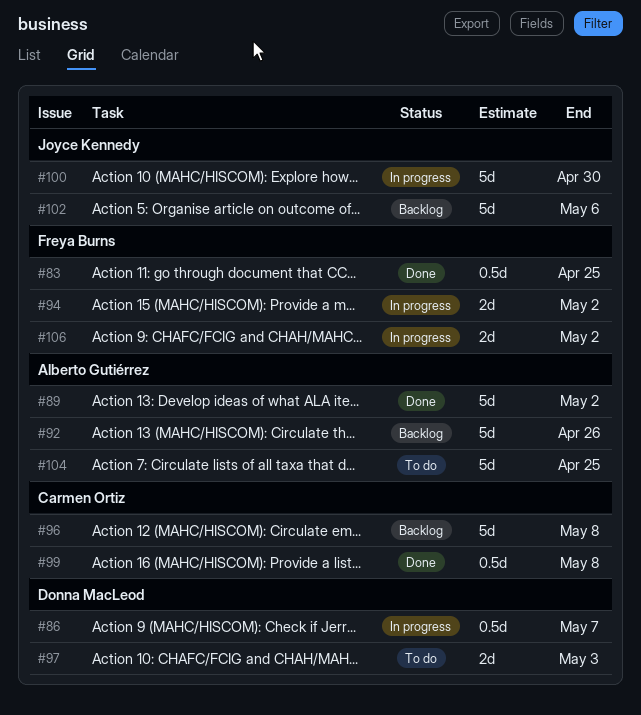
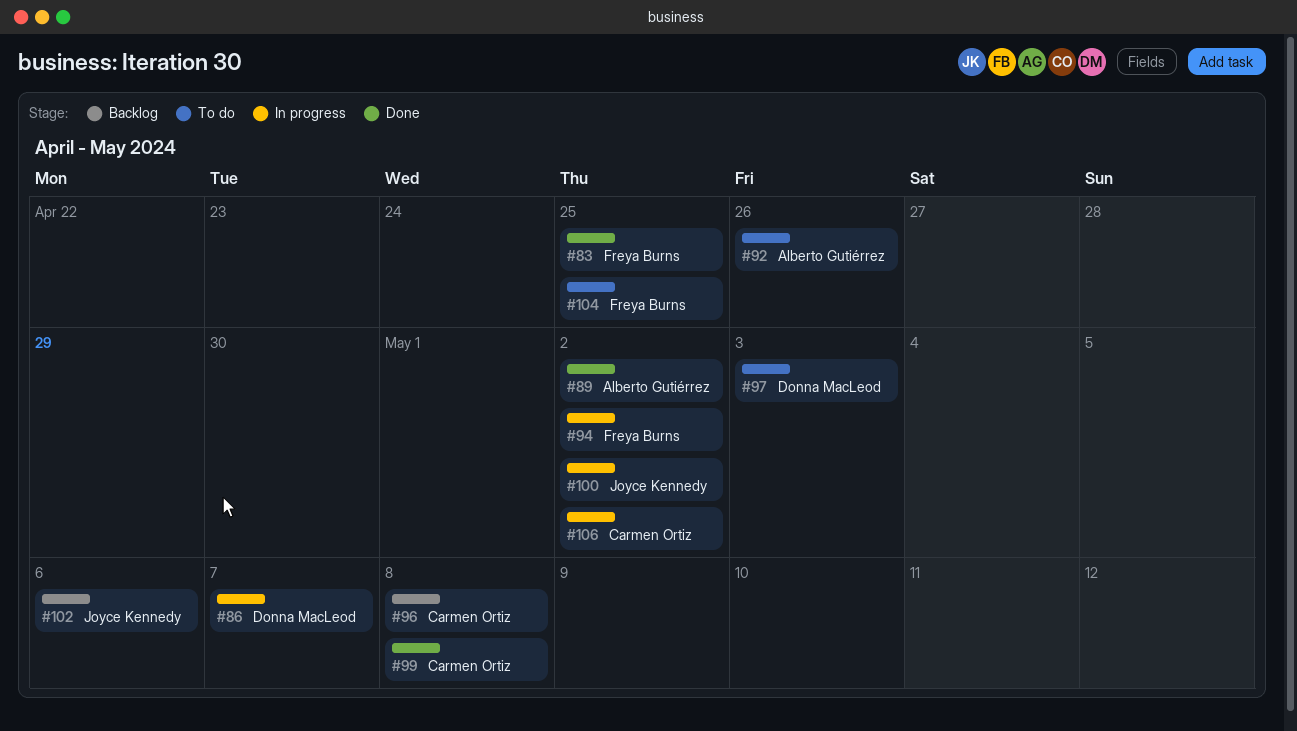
#92, status: Backlog -> To do
#100, due: Apr 30 -> May 2
#104, owner: Alberto Gutiérrez -> Freya Burns
#106, owner: Freya Burns -> Carmen Ortiz

